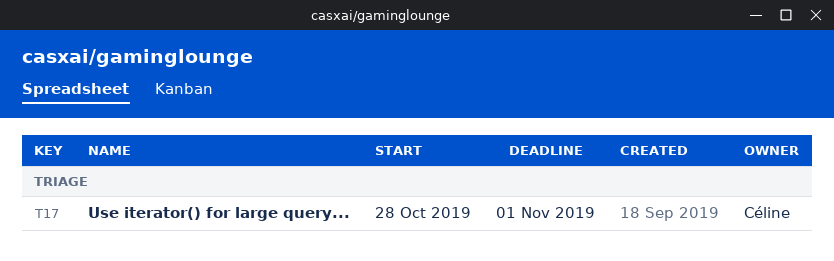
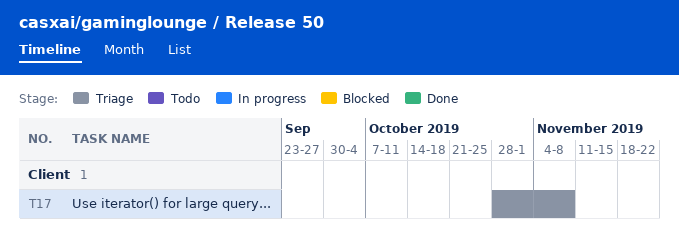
T17, due: Nov 1 -> Nov 8

